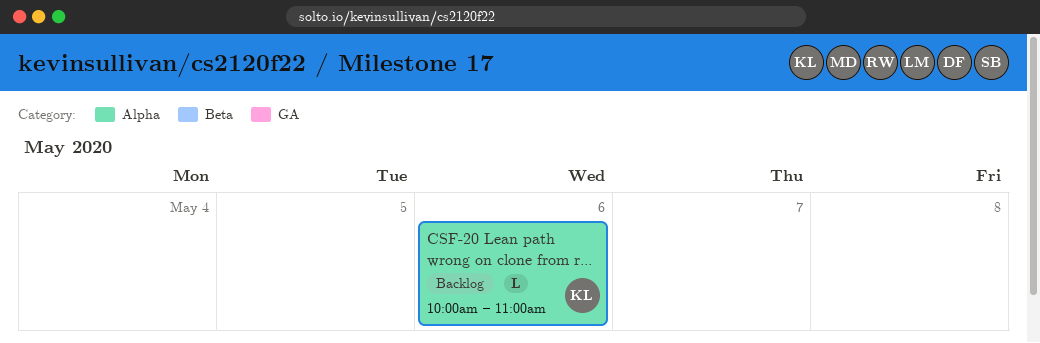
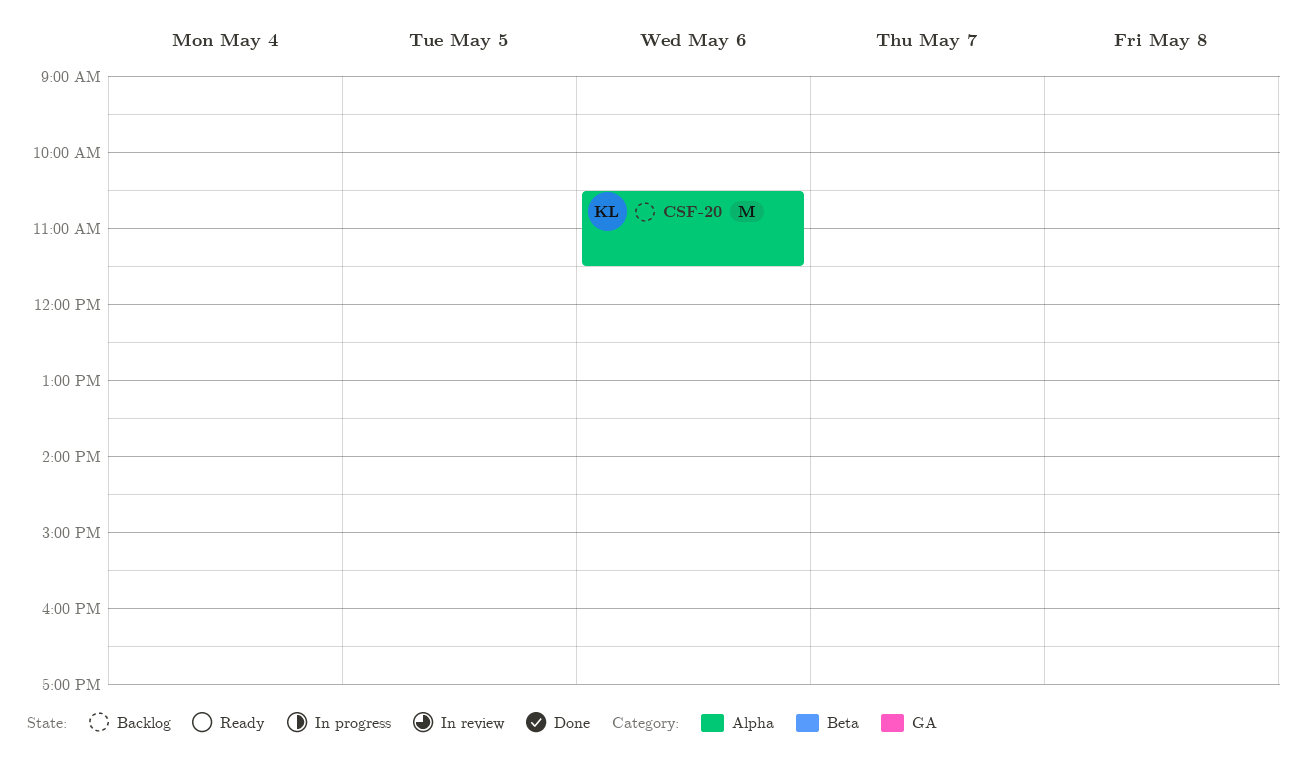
CSF-20, estimate: L -> M
CSF-20, begins: 10:00 -> 10:30
CSF-20, ends: 11:00 -> 11:30

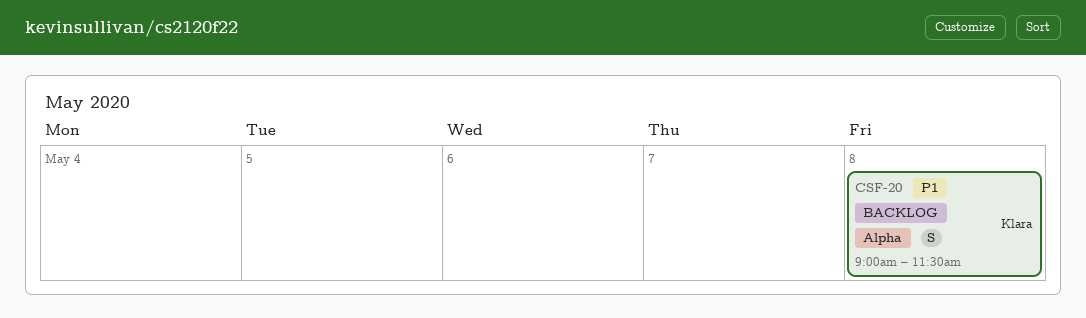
CSF-20, estimate: M -> S
CSF-20, day: May 6 -> May 8
CSF-20, begins: 10:30 -> 09:00

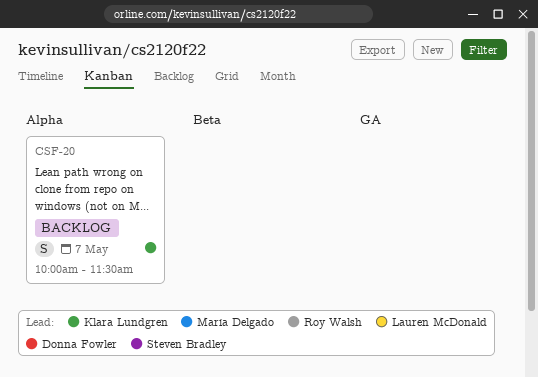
CSF-20, day: May 8 -> May 7
CSF-20, begins: 09:00 -> 10:00

